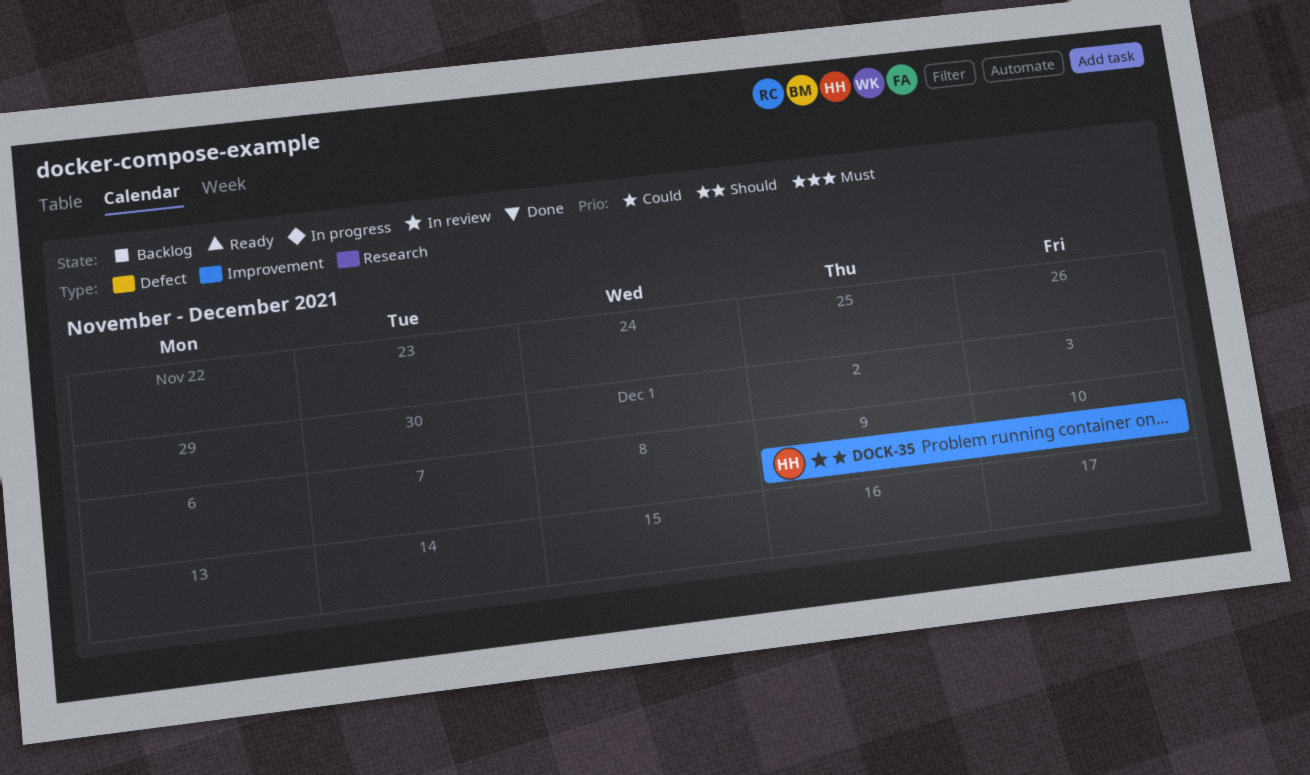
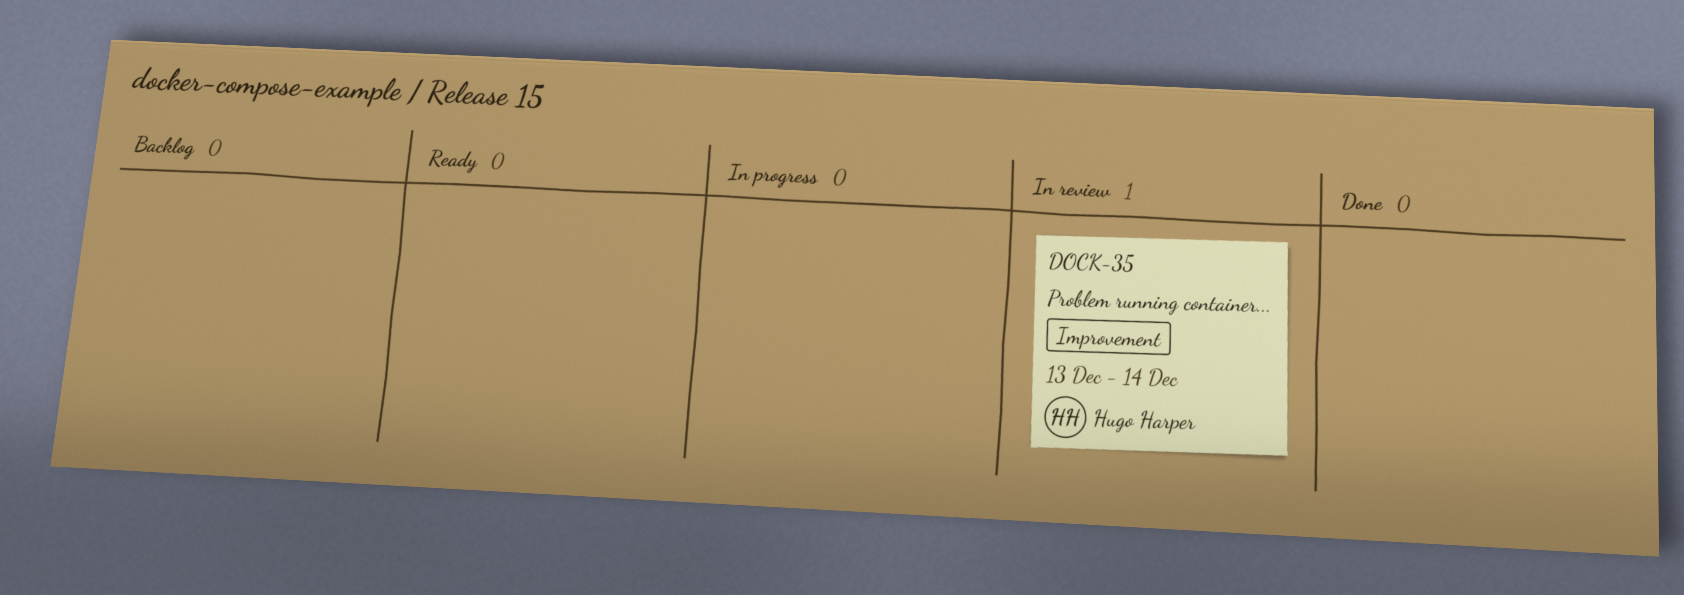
DOCK-35, start: Dec 9 -> Dec 13
DOCK-35, due: Dec 10 -> Dec 14

